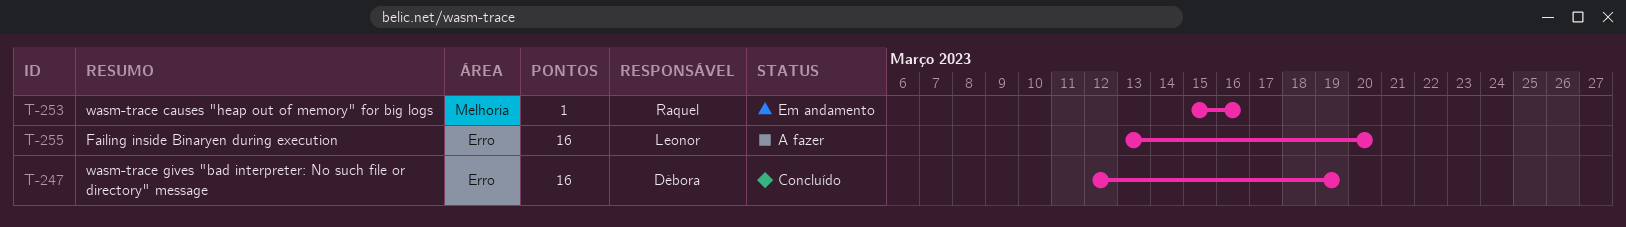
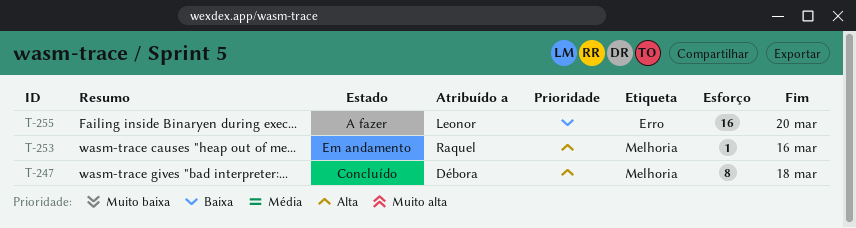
T-247, label: Erro -> Melhoria
T-247, estimate: 16 -> 8
T-247, due: Mar 19 -> Mar 18

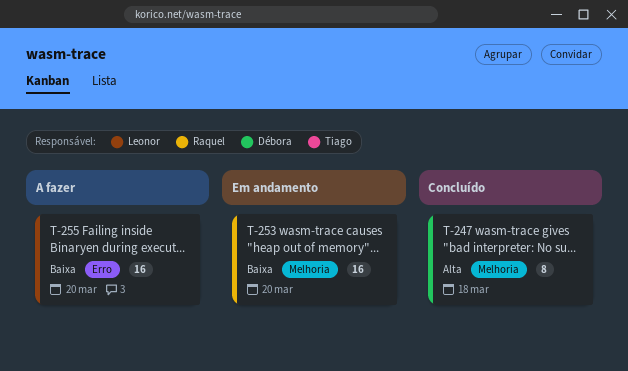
T-253, priority: Alta -> Baixa
T-253, estimate: 1 -> 16
T-253, due: Mar 16 -> Mar 20

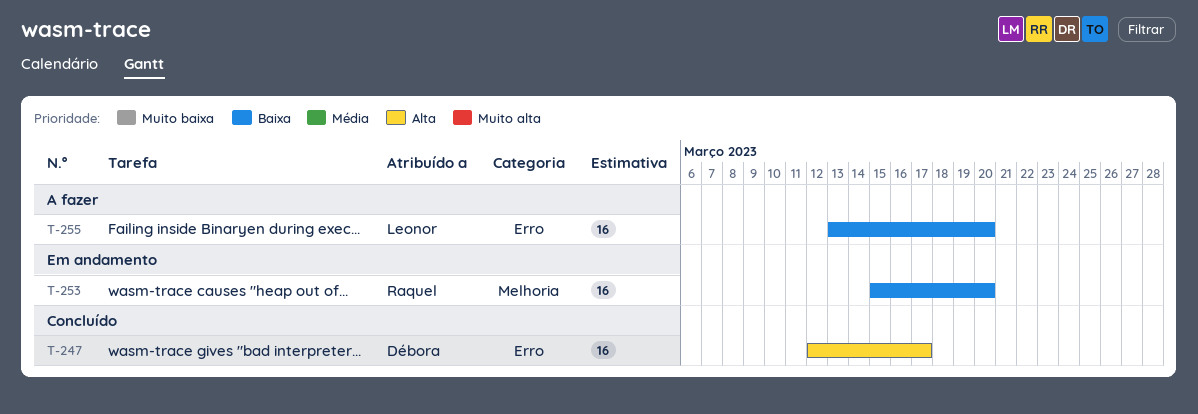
T-247, label: Melhoria -> Erro
T-247, estimate: 8 -> 16
T-247, due: Mar 18 -> Mar 17

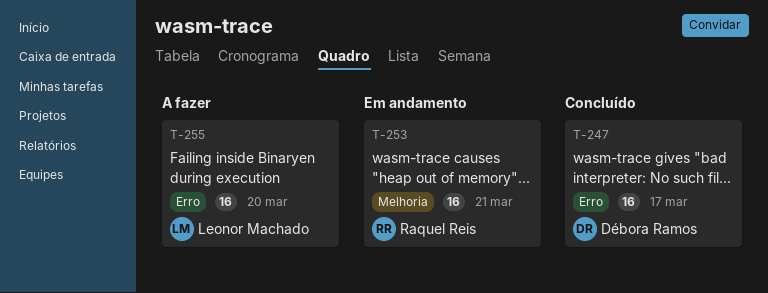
T-253, due: Mar 20 -> Mar 21

